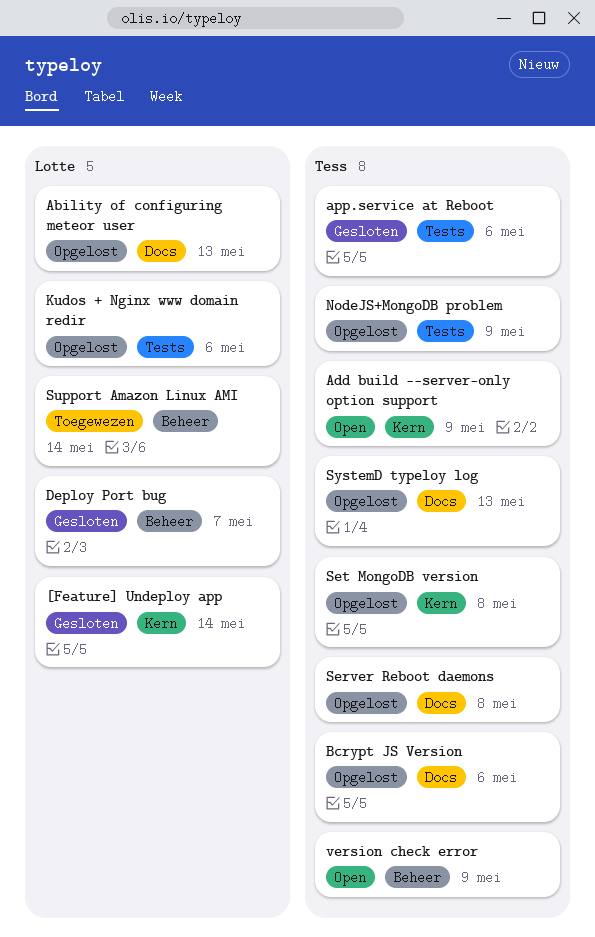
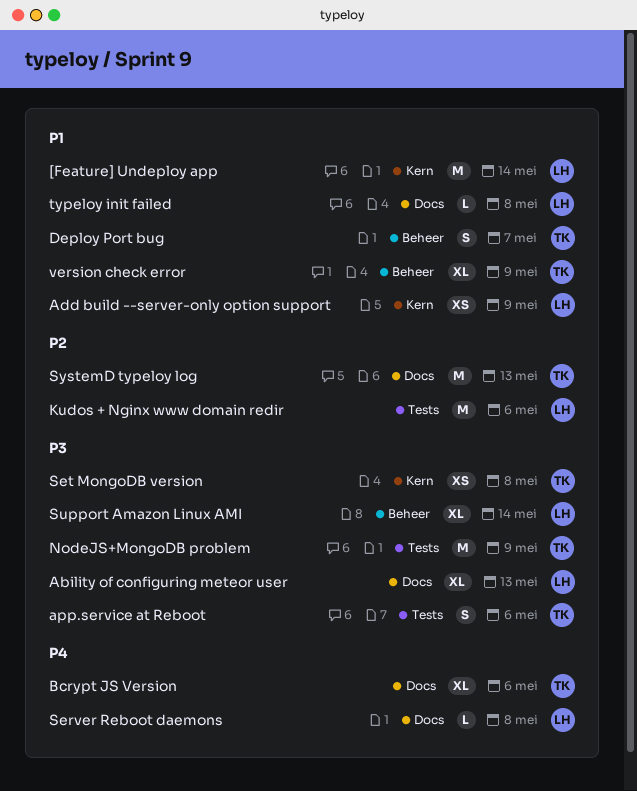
Add build --server-only option support, owner: Tess -> Lotte
Deploy Port bug, owner: Lotte -> Tess
Server Reboot daemons, owner: Tess -> Lotte
typeloy init failed: none -> present

